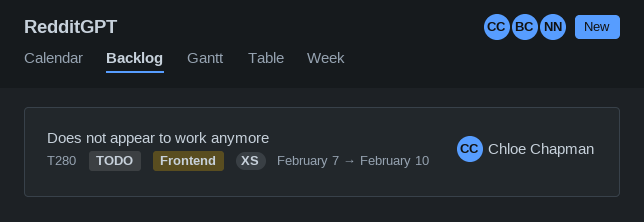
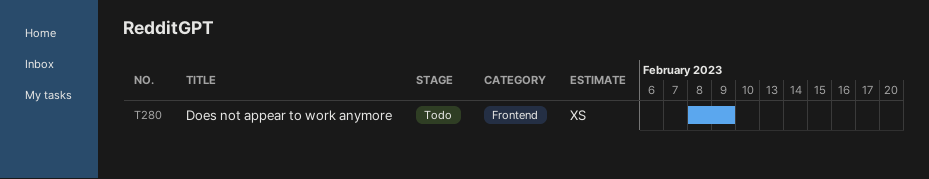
T280, start: Feb 7 -> Feb 8
T280, due: Feb 10 -> Feb 9

